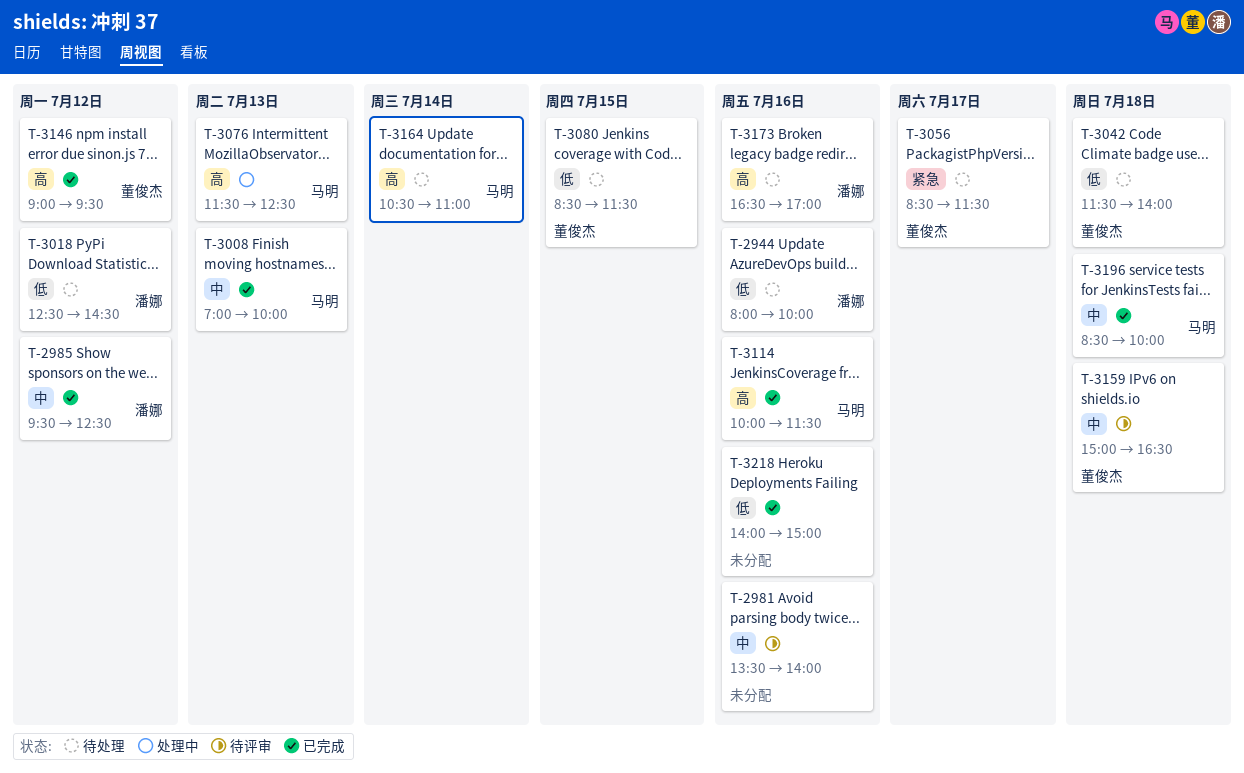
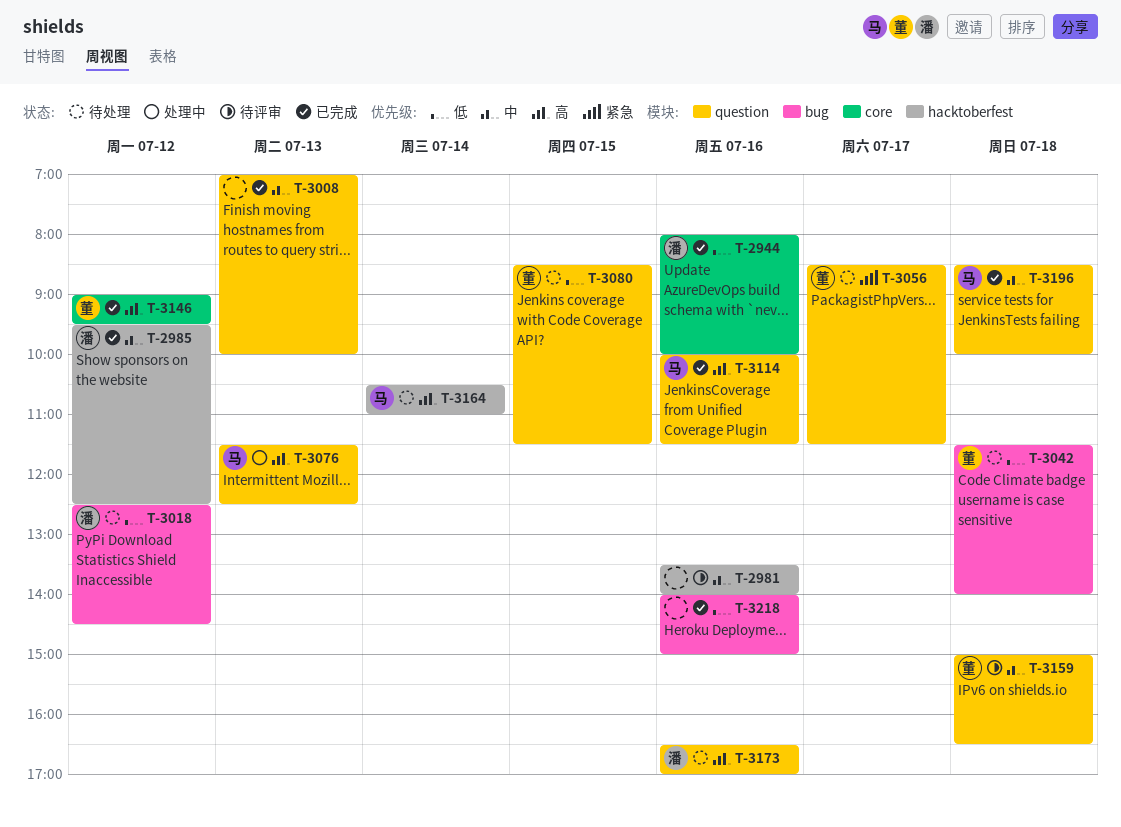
T-2944, status: 待处理 -> 已完成
T-3008, owner: 马明 -> none

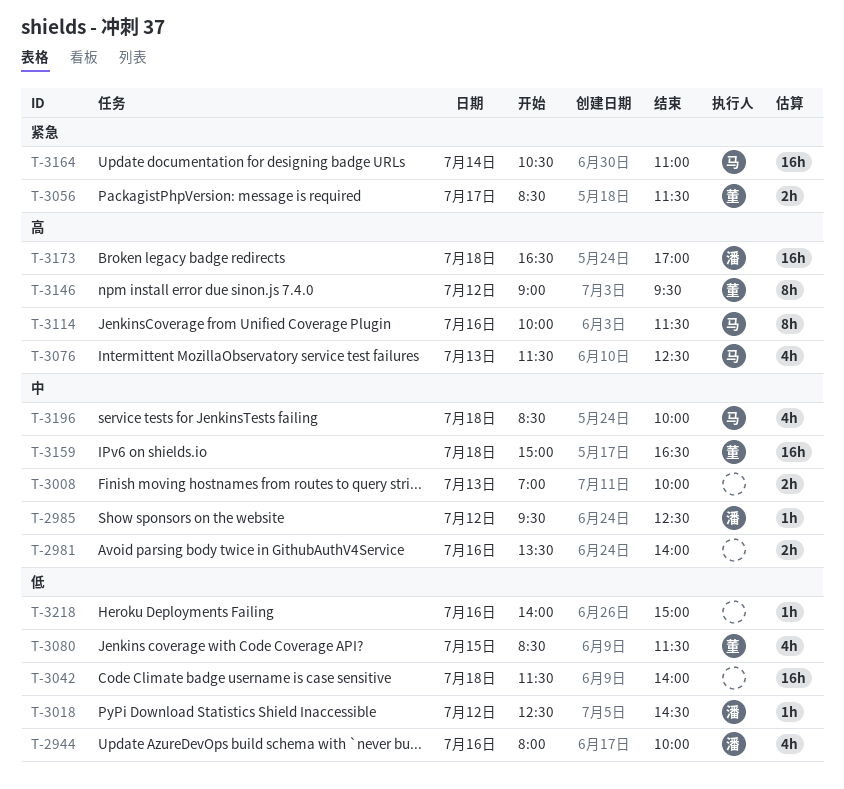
T-3042, owner: 董 -> none
T-3164, priority: 高 -> 紧急
T-3173, day: Jul 16 -> Jul 18

